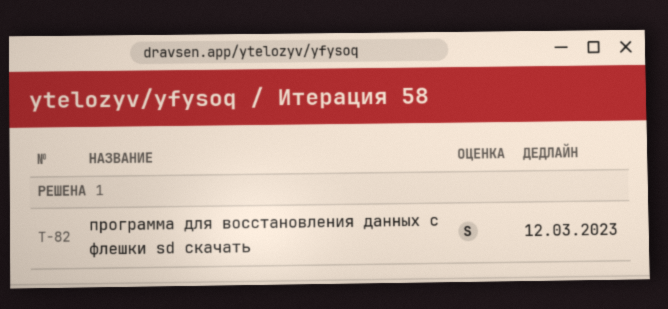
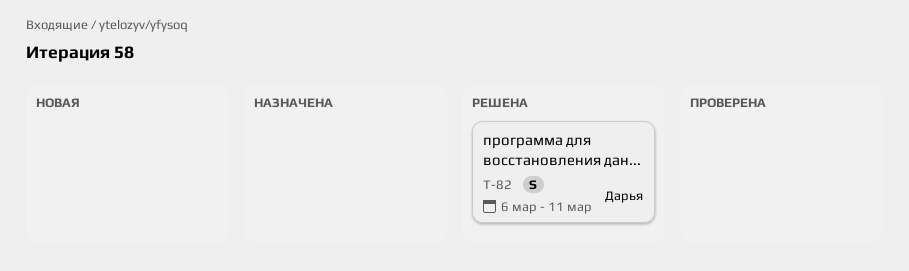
T-82, due: Mar 12 -> Mar 11

